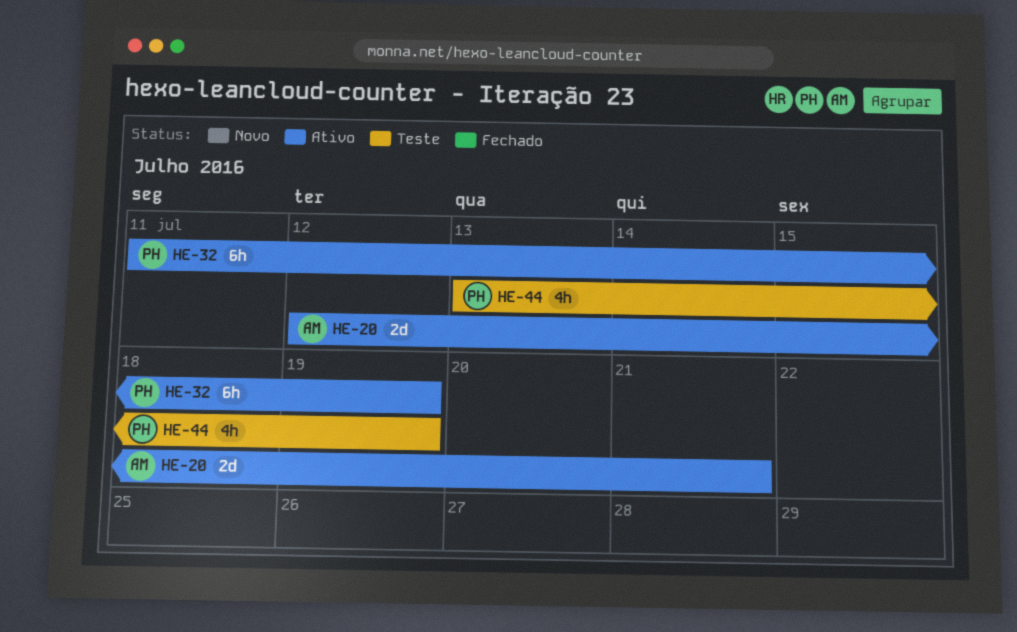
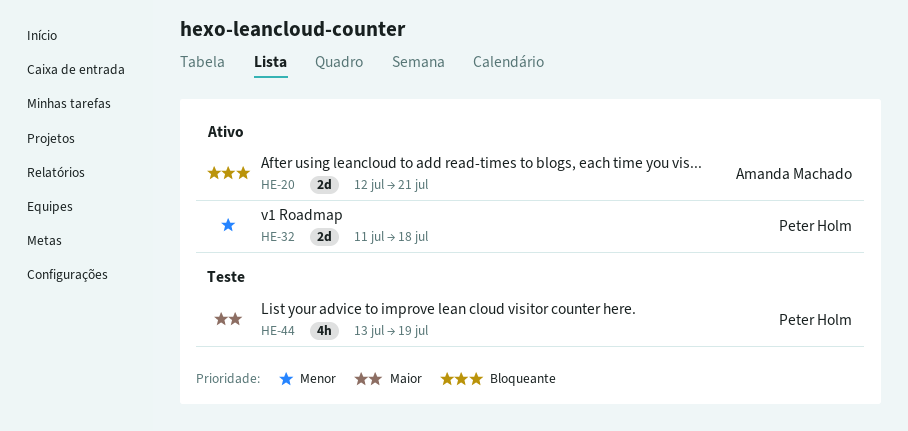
HE-32, estimate: 6h -> 2d
HE-32, due: Jul 19 -> Jul 18

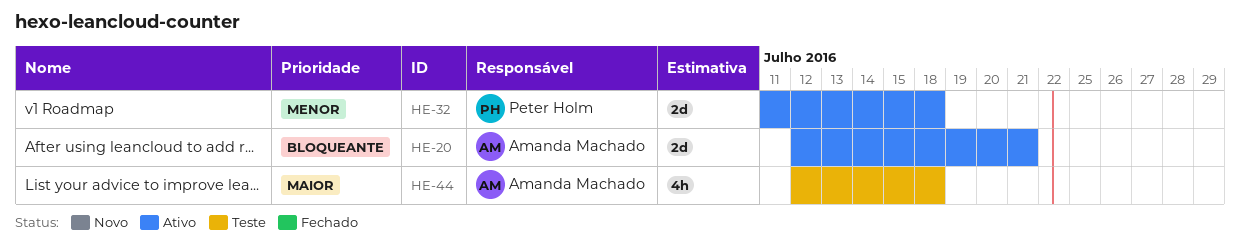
HE-44, owner: Peter Holm -> Amanda Machado
HE-44, start: Jul 13 -> Jul 12
HE-44, due: Jul 19 -> Jul 18

